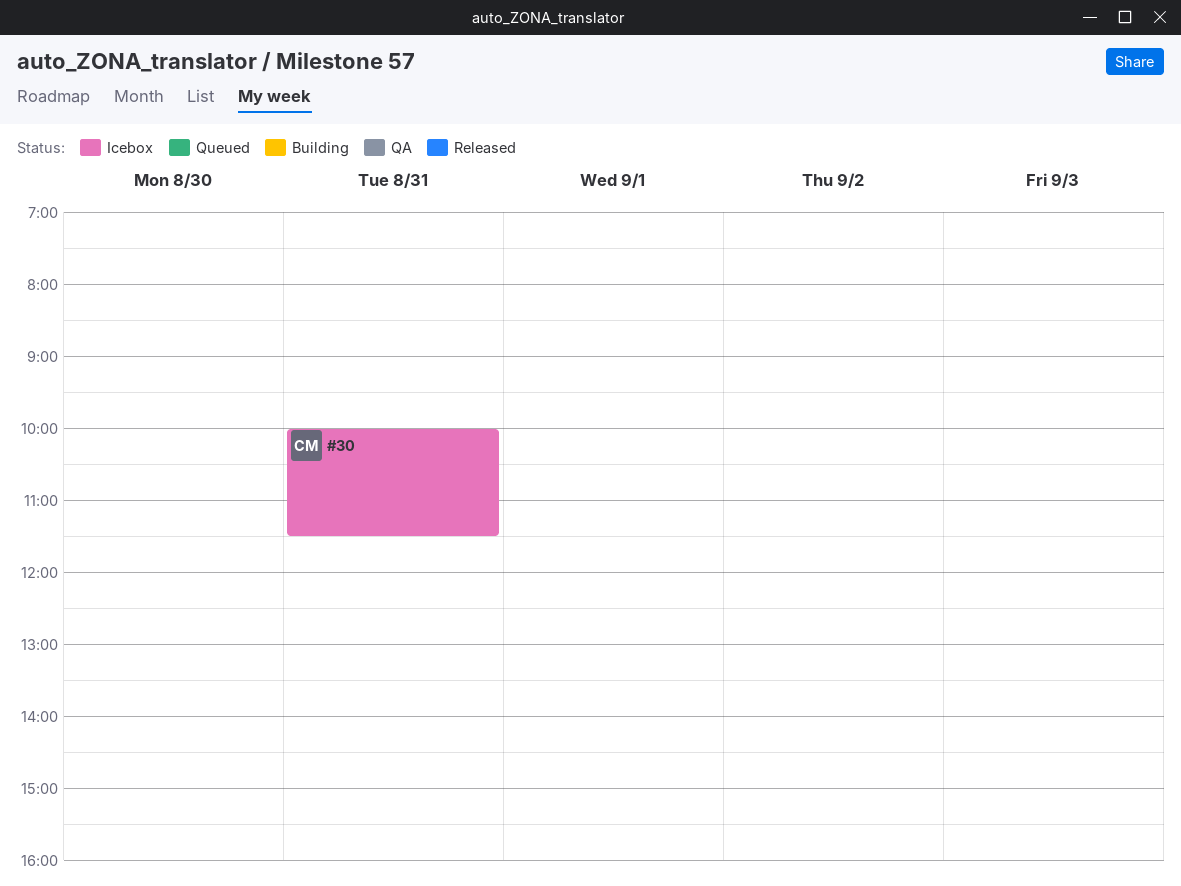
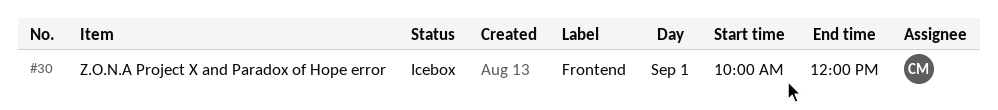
#30, day: Aug 31 -> Sep 1
#30, ends: 11:30 -> 12:00

